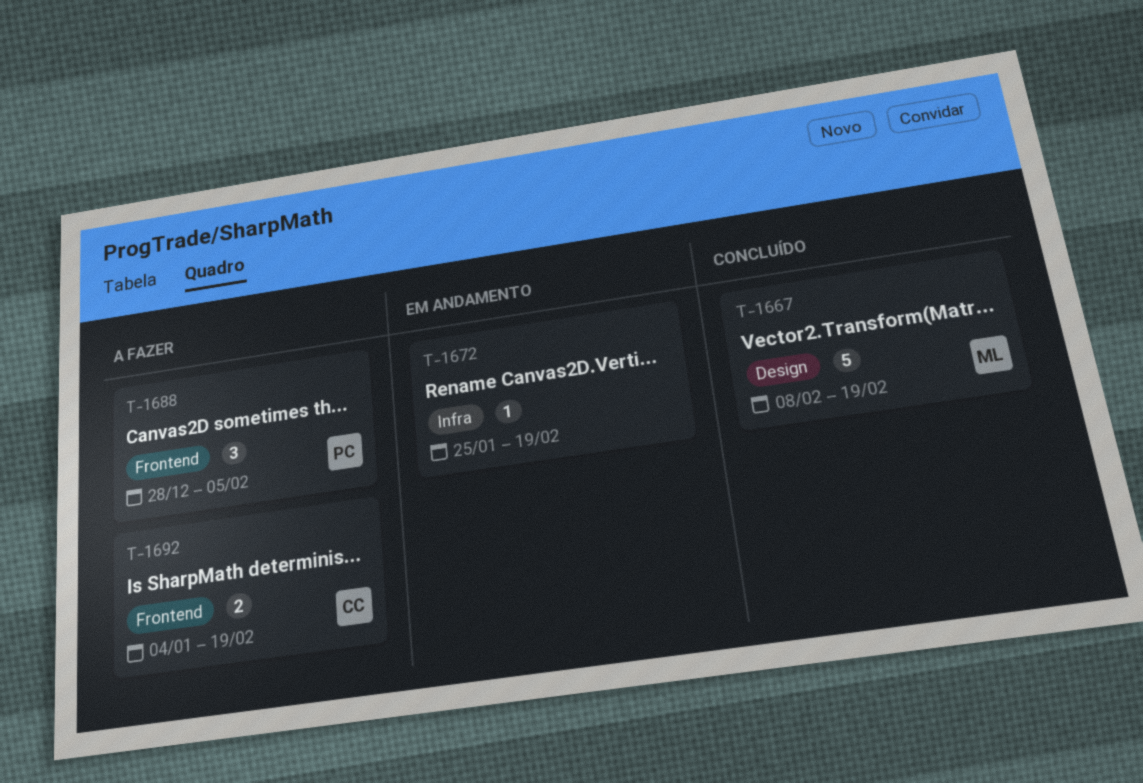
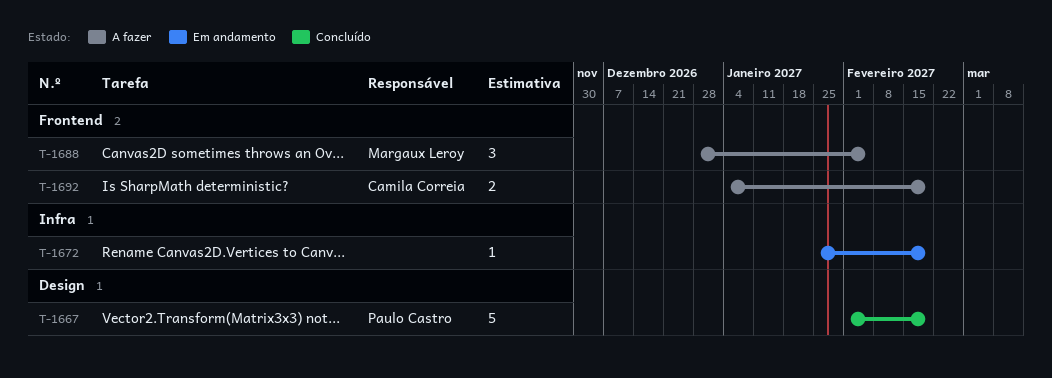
T-1667, owner: Margaux Leroy -> Paulo Castro
T-1667, start: Feb 8 -> Feb 1
T-1688, owner: Paulo Castro -> Margaux Leroy

